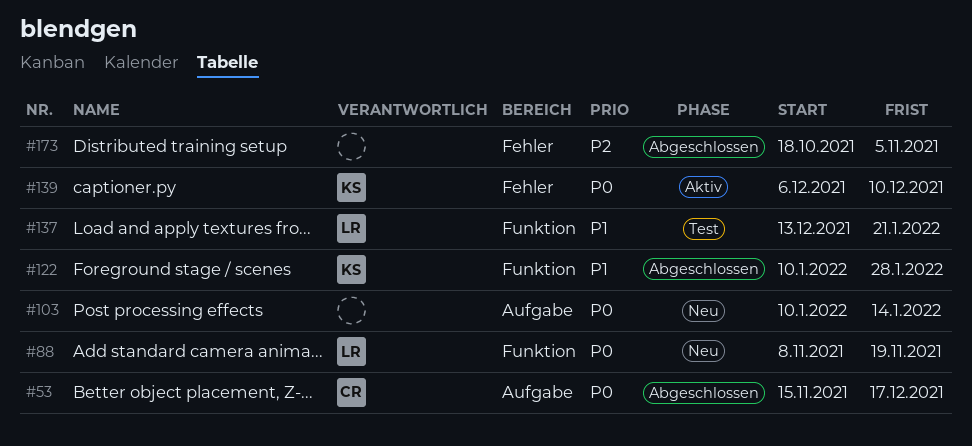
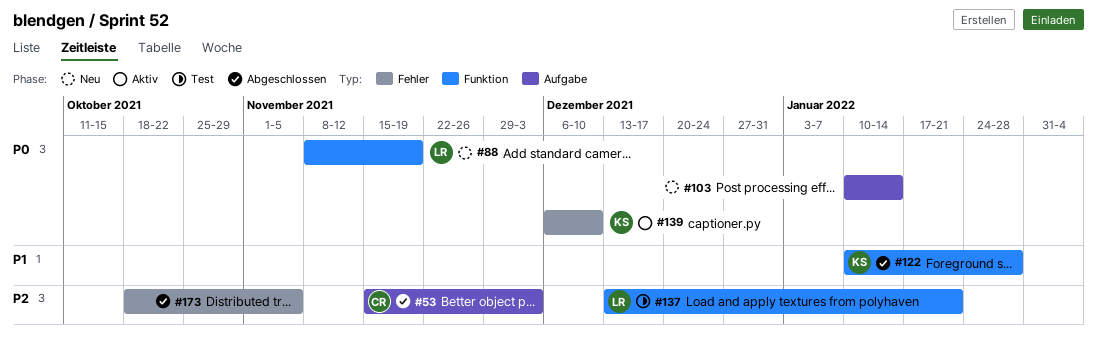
#53, priority: P0 -> P2
#53, due: Dec 17 -> Dec 3
#137, priority: P1 -> P2

